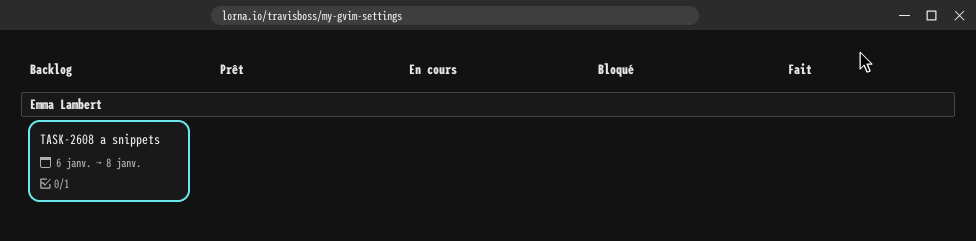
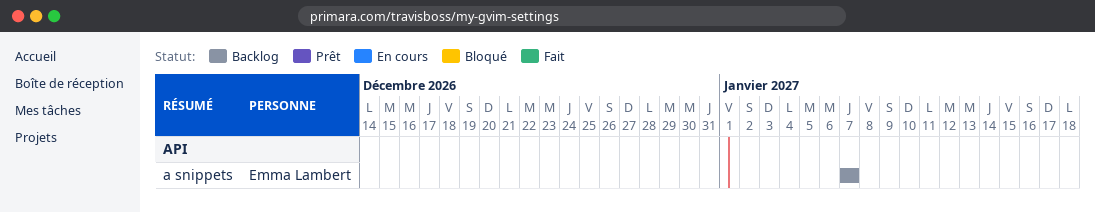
a snippets, start: Jan 6 -> Jan 7
a snippets, due: Jan 8 -> Jan 7

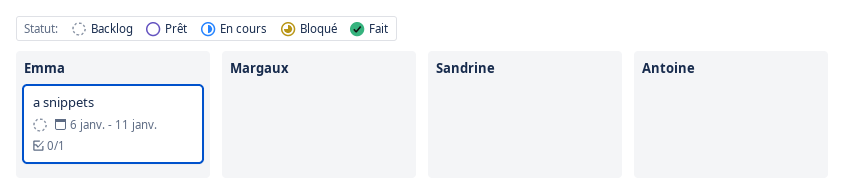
a snippets, start: Jan 7 -> Jan 6
a snippets, due: Jan 7 -> Jan 11

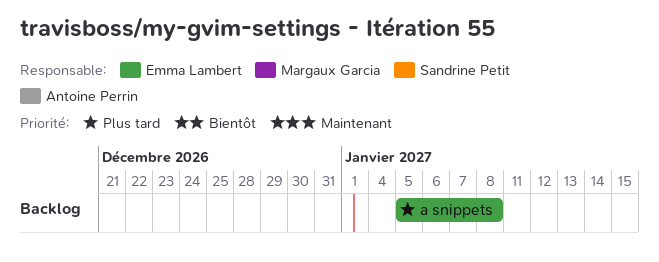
a snippets, start: Jan 6 -> Jan 5
a snippets, due: Jan 11 -> Jan 8

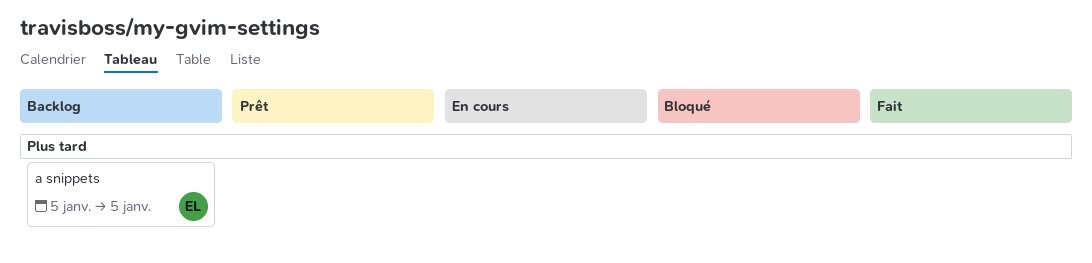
a snippets, due: Jan 8 -> Jan 5

